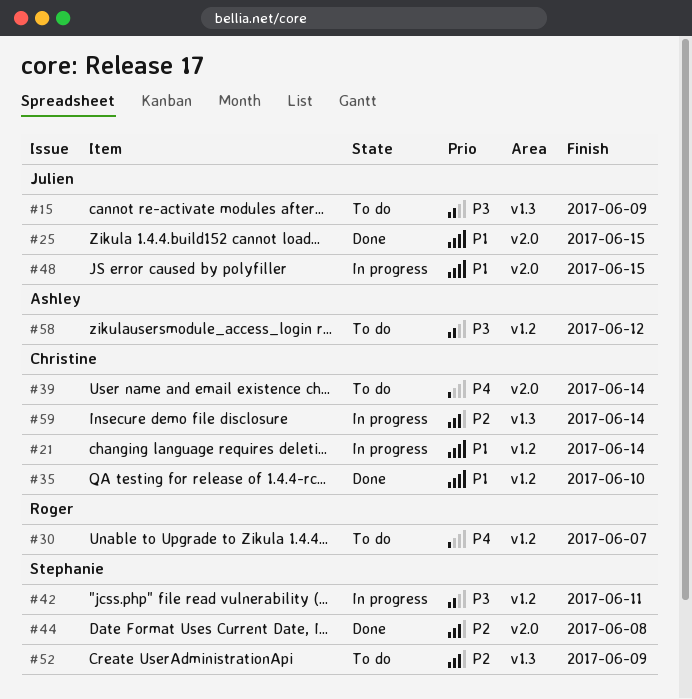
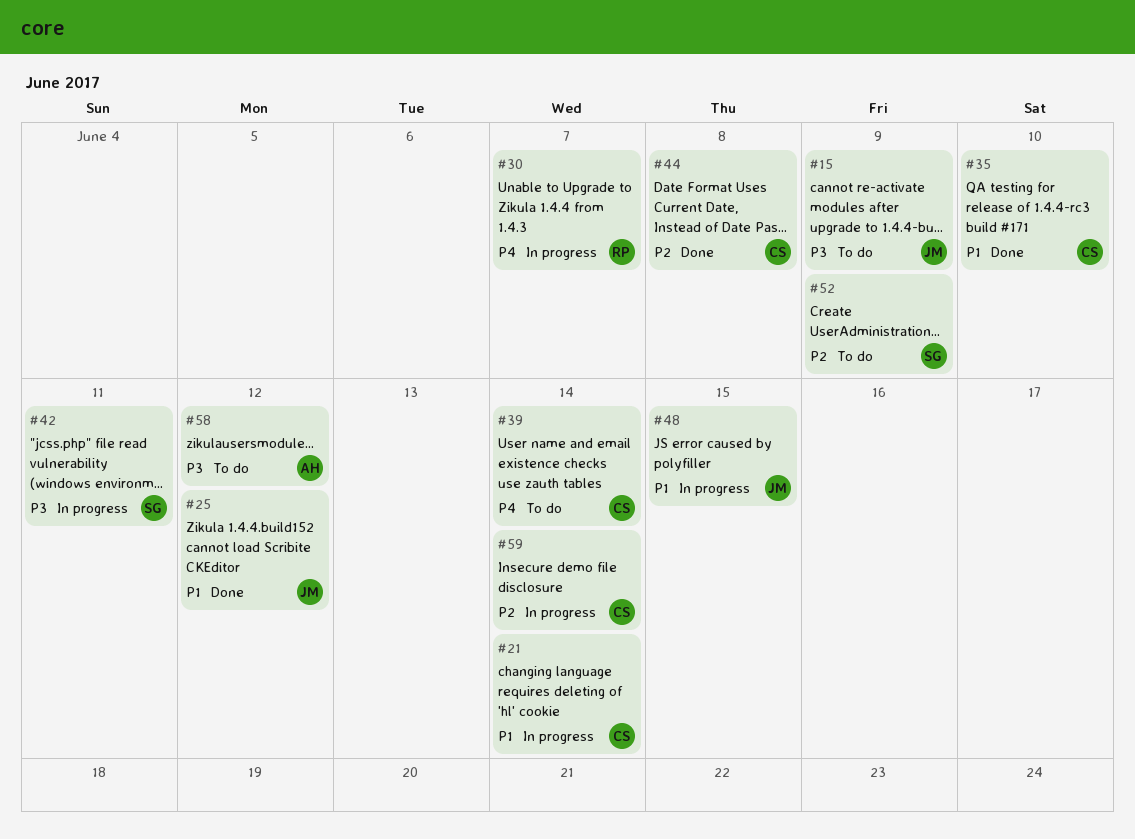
#25, due: Jun 15 -> Jun 12
#30, status: To do -> In progress
#44, owner: Stephanie -> Christine

